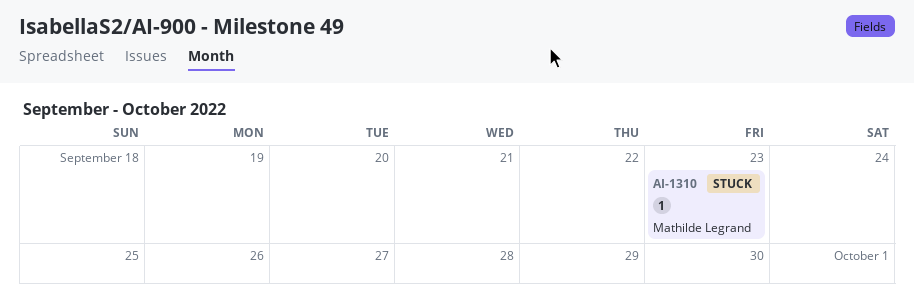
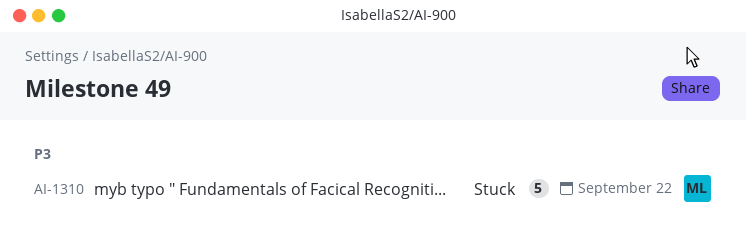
AI-1310, estimate: 1 -> 5
AI-1310, due: Sep 23 -> Sep 22

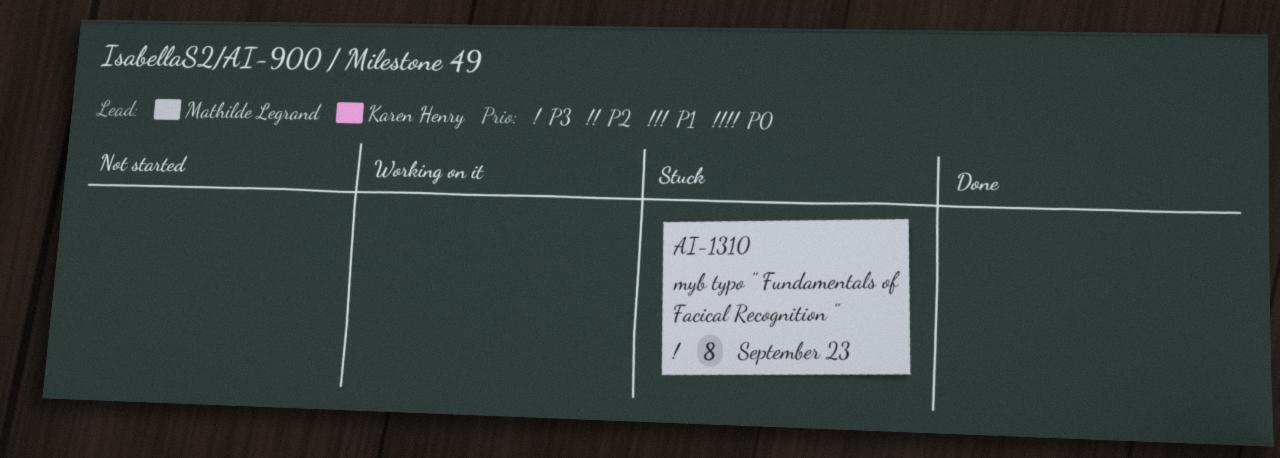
AI-1310, estimate: 5 -> 8
AI-1310, due: Sep 22 -> Sep 23

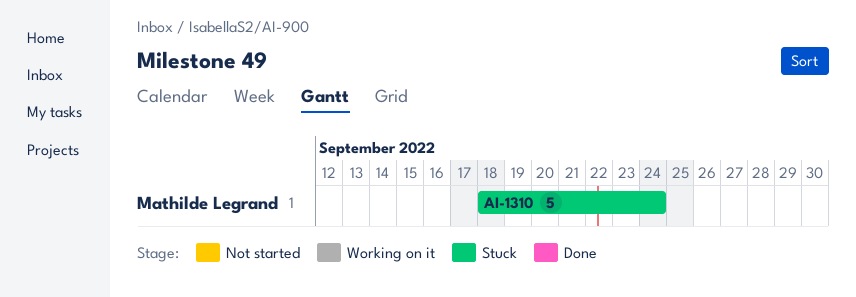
AI-1310, estimate: 8 -> 5
AI-1310, due: Sep 23 -> Sep 24

